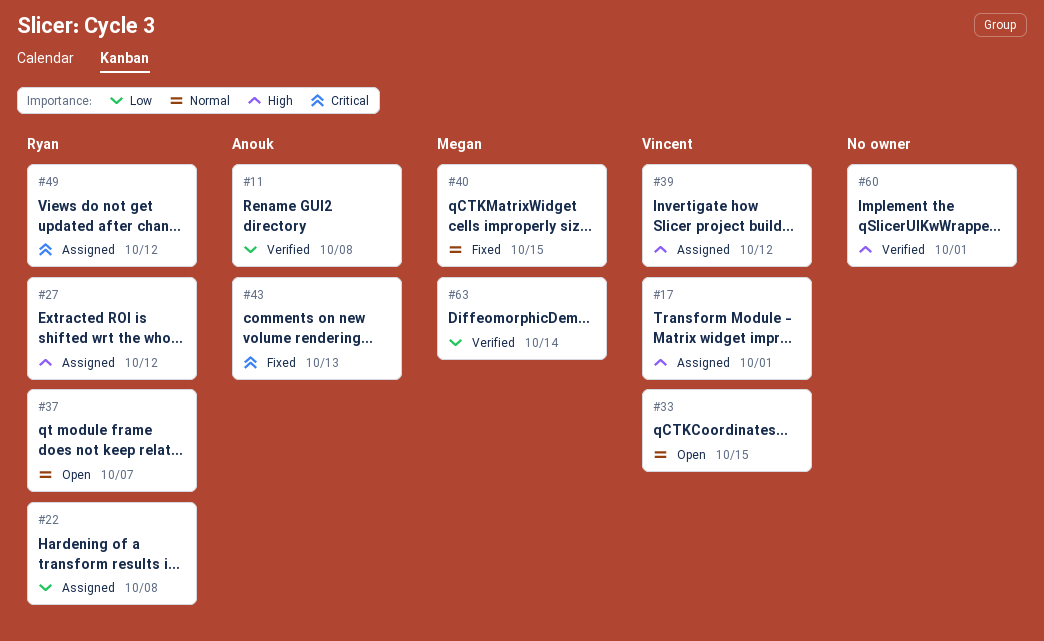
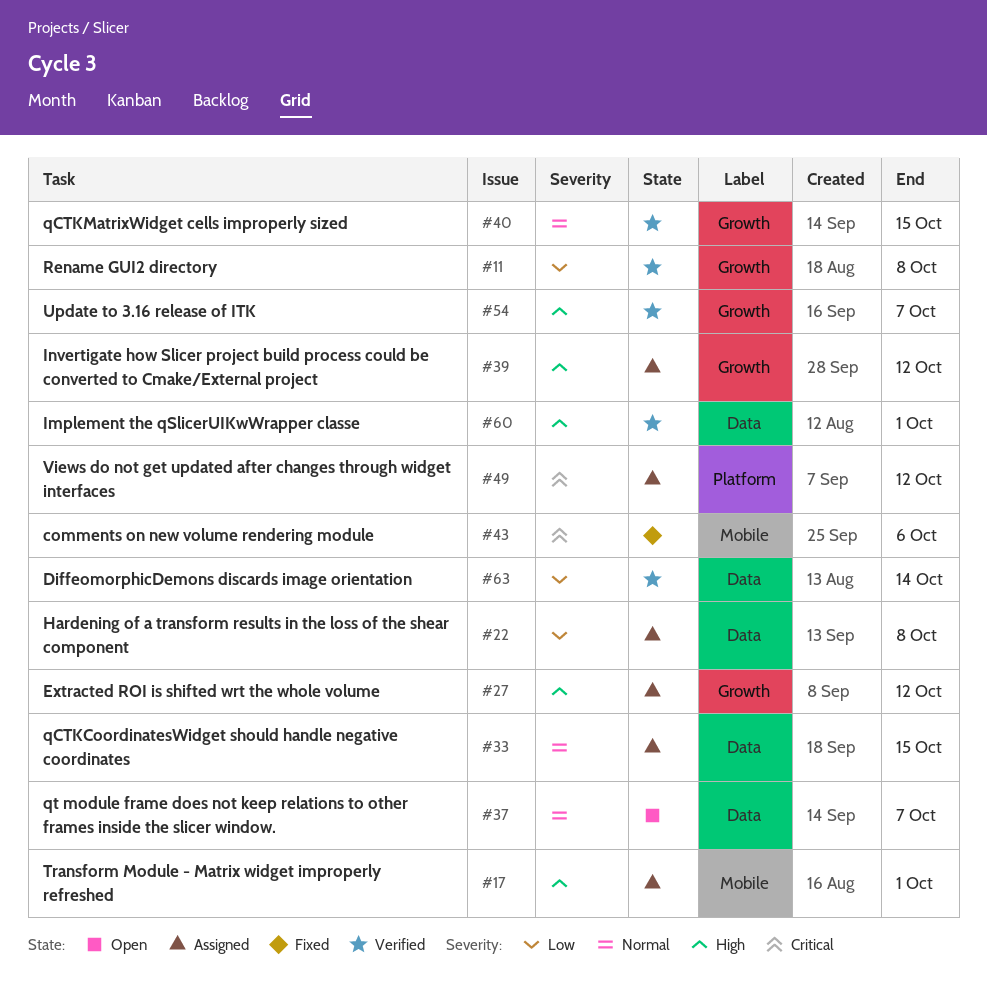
#33, status: Open -> Assigned
#40, status: Fixed -> Verified
#43, due: Oct 13 -> Oct 6
#54: none -> present

